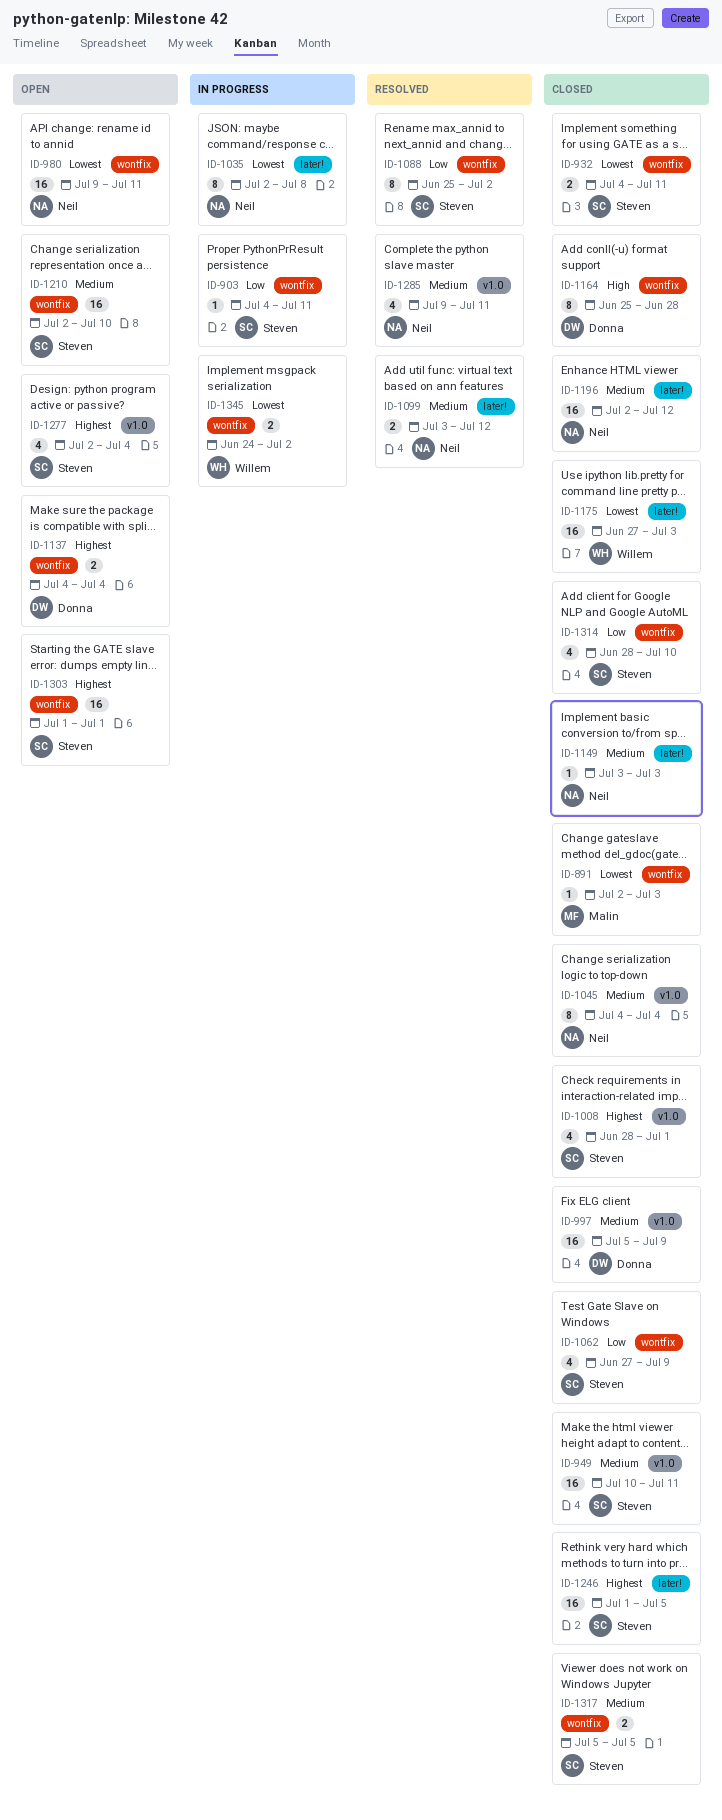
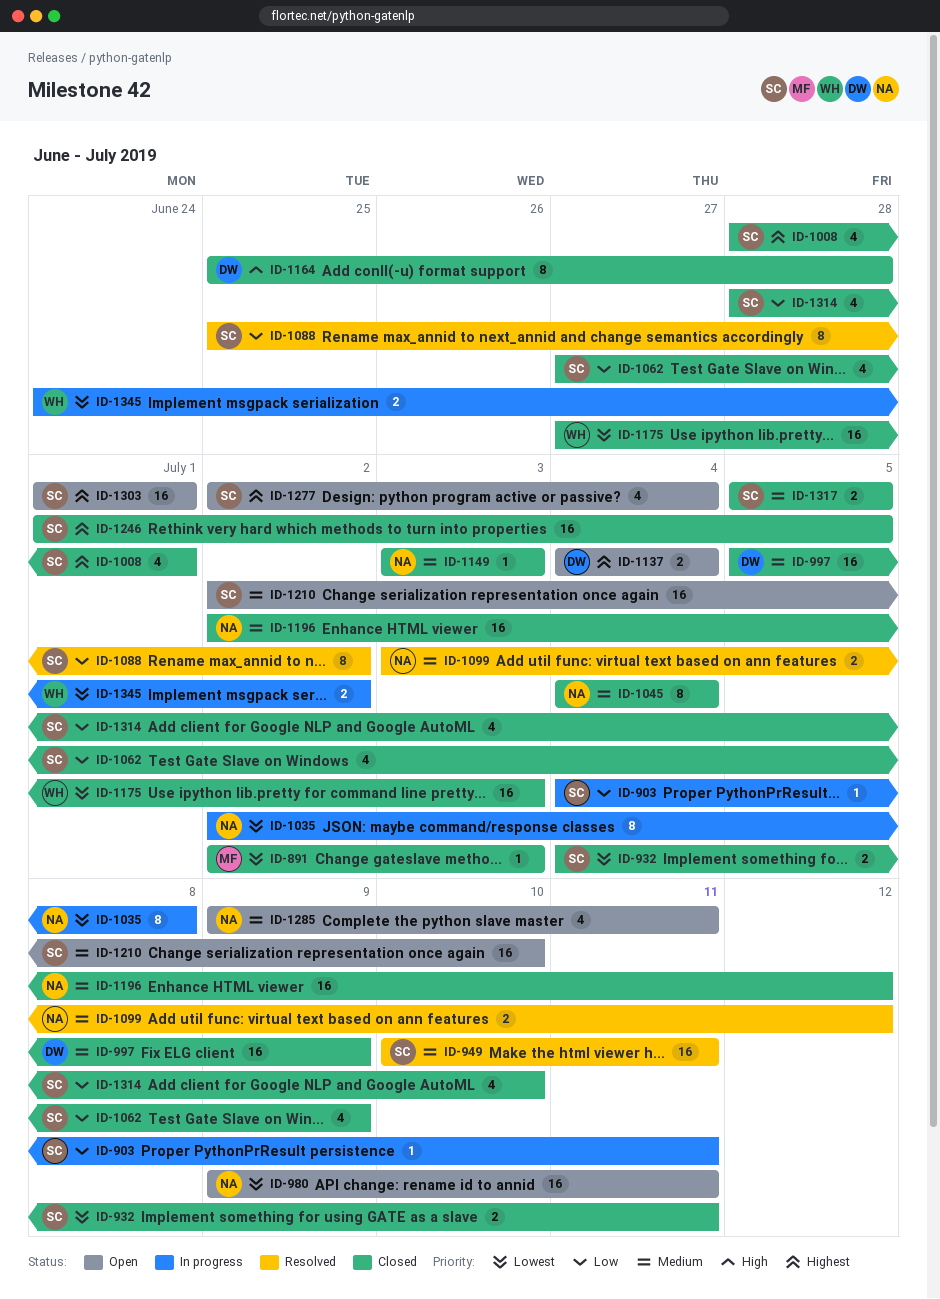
ID-949, status: Closed -> Resolved
ID-1285, status: Resolved -> Open

